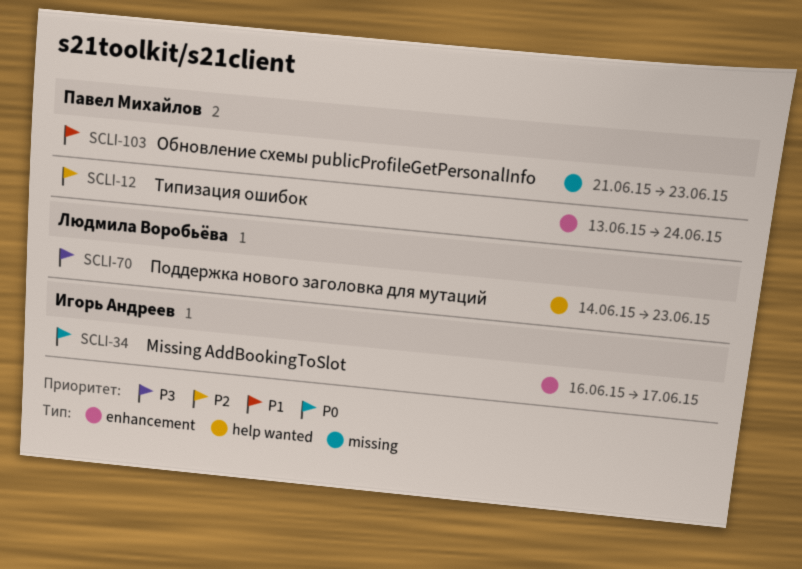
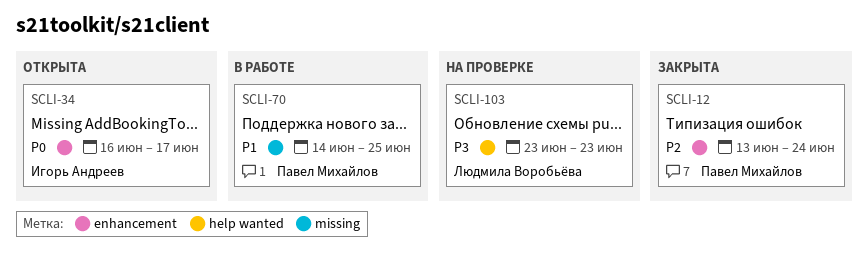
SCLI-70, owner: Людмила Воробьёва -> Павел Михайлов
SCLI-70, priority: P3 -> P1
SCLI-70, label: help wanted -> missing
SCLI-70, due: Jun 23 -> Jun 25
SCLI-103, owner: Павел Михайлов -> Людмила Воробьёва
SCLI-103, priority: P1 -> P3
SCLI-103, label: missing -> help wanted
SCLI-103, start: Jun 21 -> Jun 23

